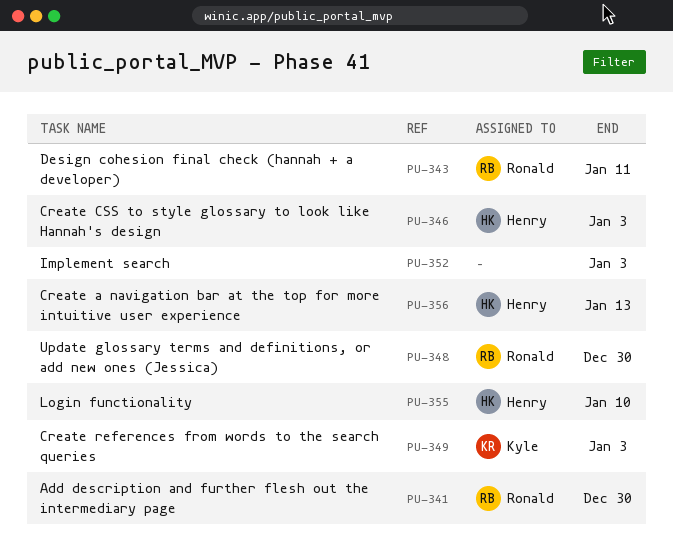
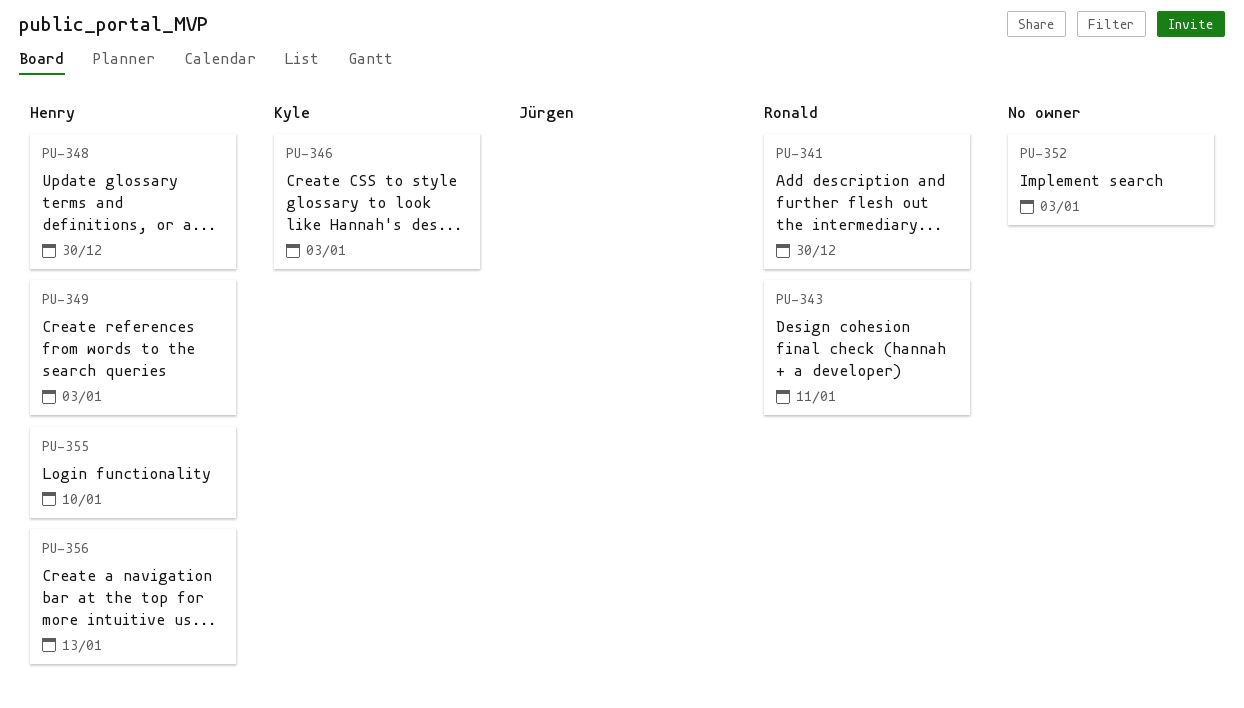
PU-346, owner: Henry -> Kyle
PU-348, owner: Ronald -> Henry
PU-349, owner: Kyle -> Henry

